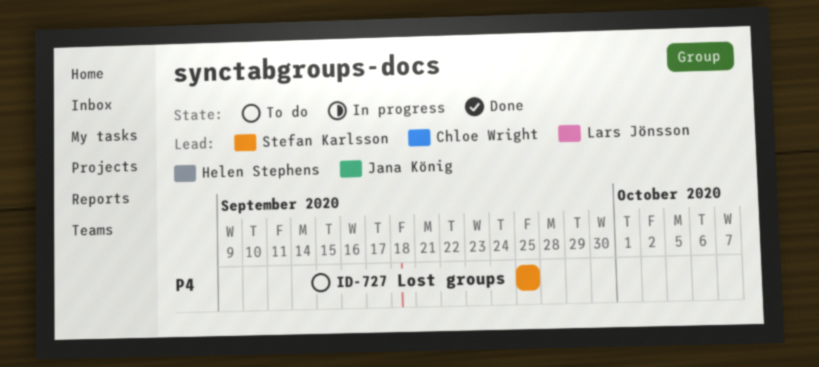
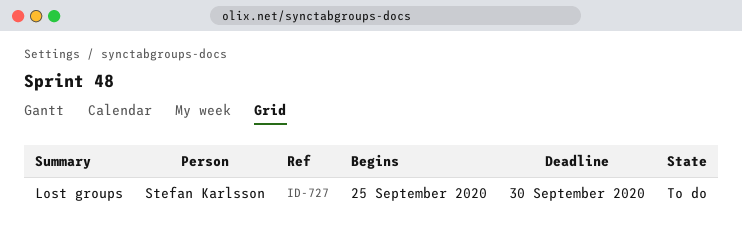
ID-727, due: Sep 25 -> Sep 30

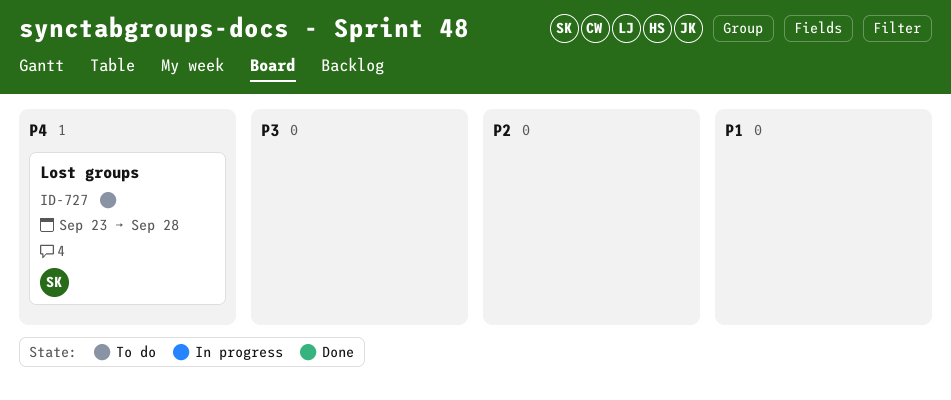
ID-727, start: Sep 25 -> Sep 23
ID-727, due: Sep 30 -> Sep 28

